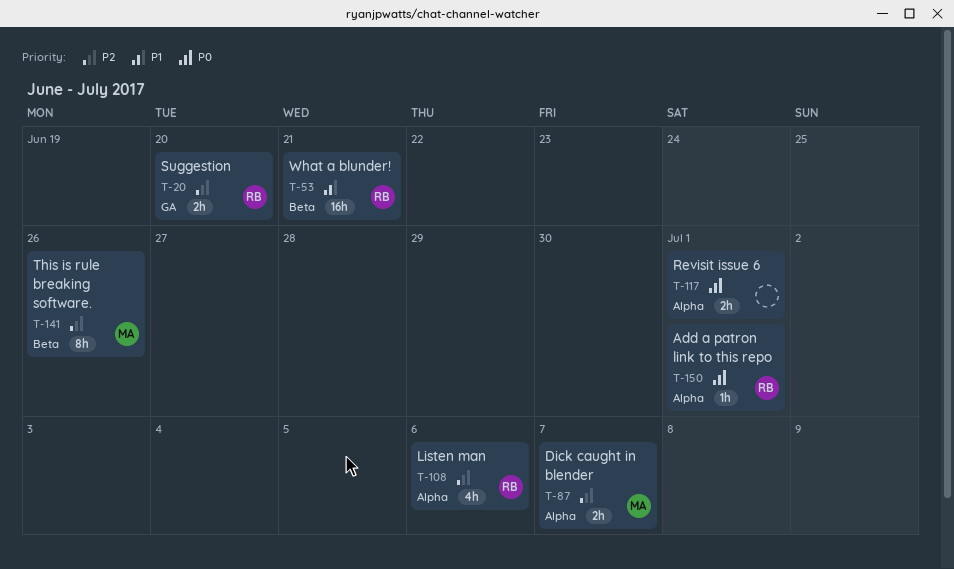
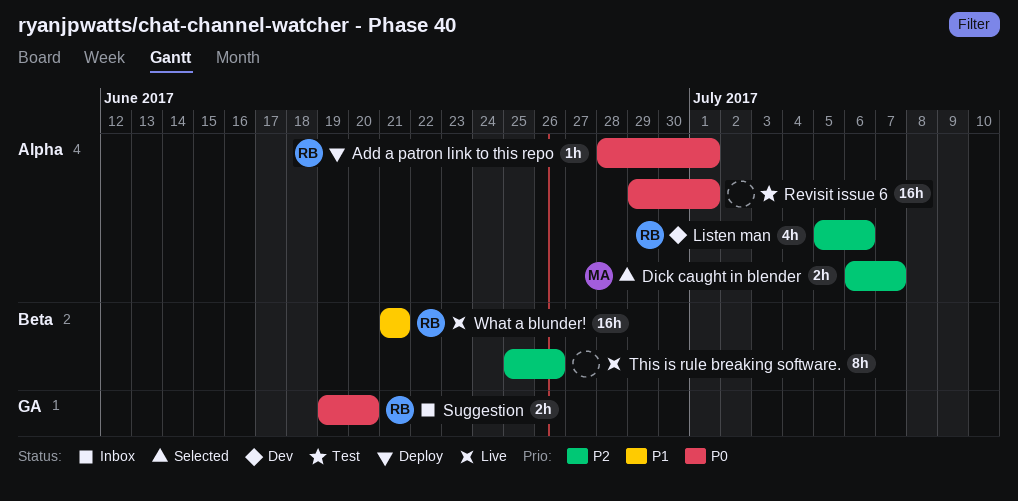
Revisit issue 6, estimate: 2h -> 16h
Suggestion, priority: P2 -> P0
This is rule breaking software., owner: MA -> none

